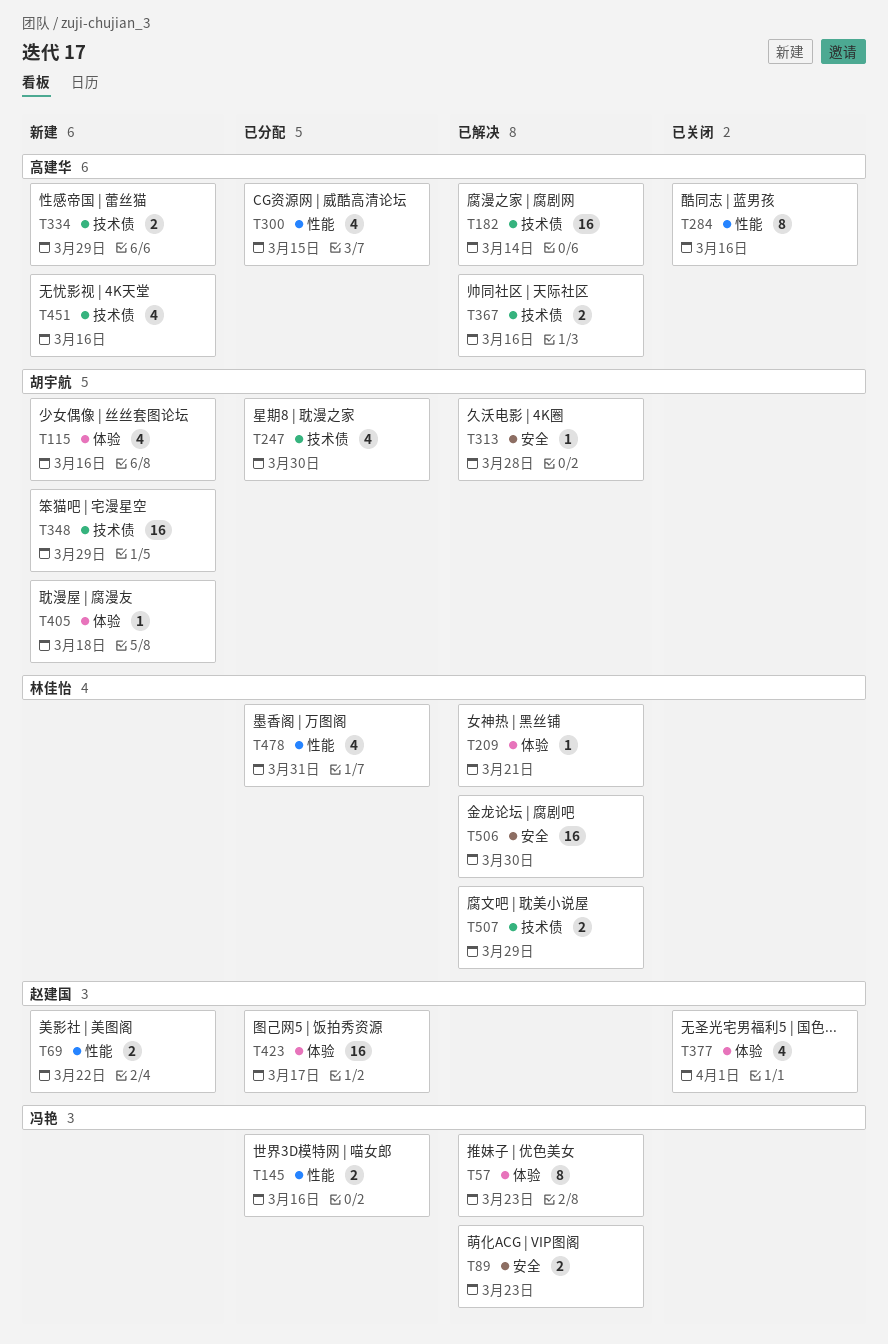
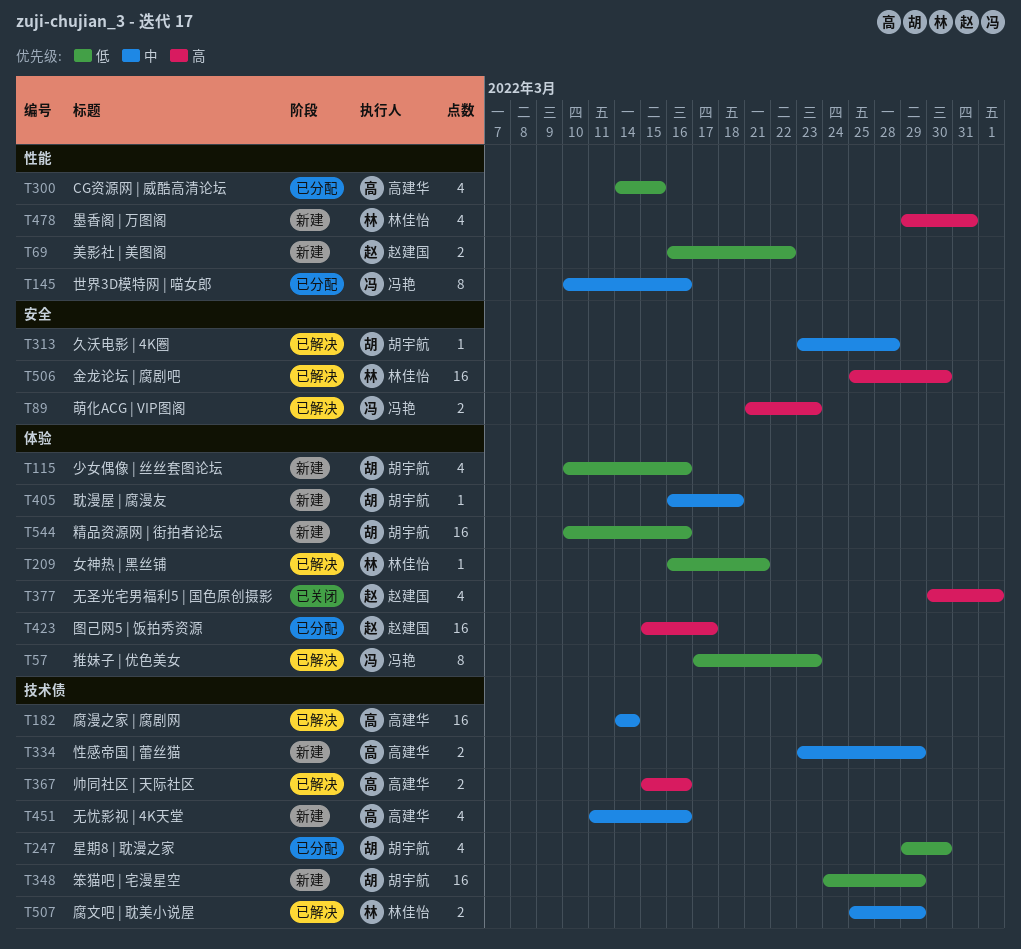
T145, estimate: 2 -> 8
T284: present -> none
T478, status: 已分配 -> 新建
T544: none -> present

